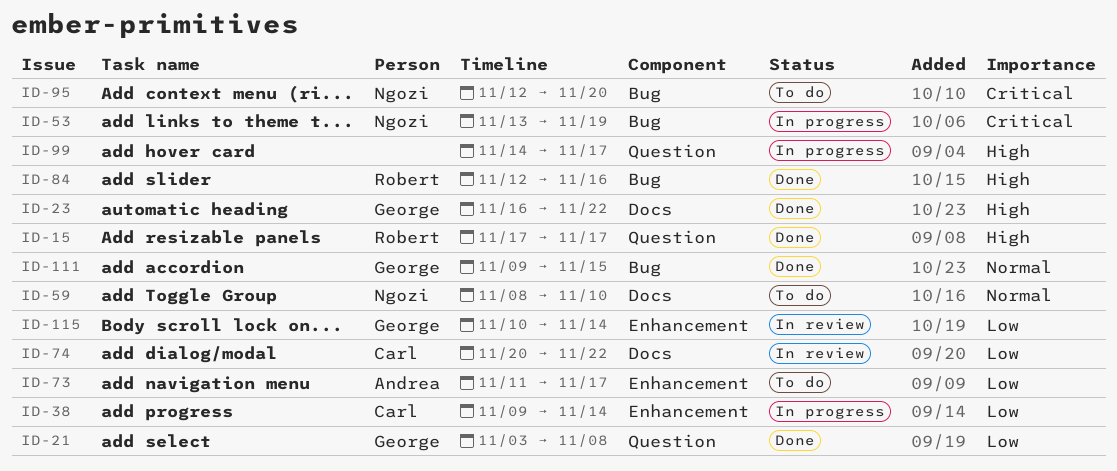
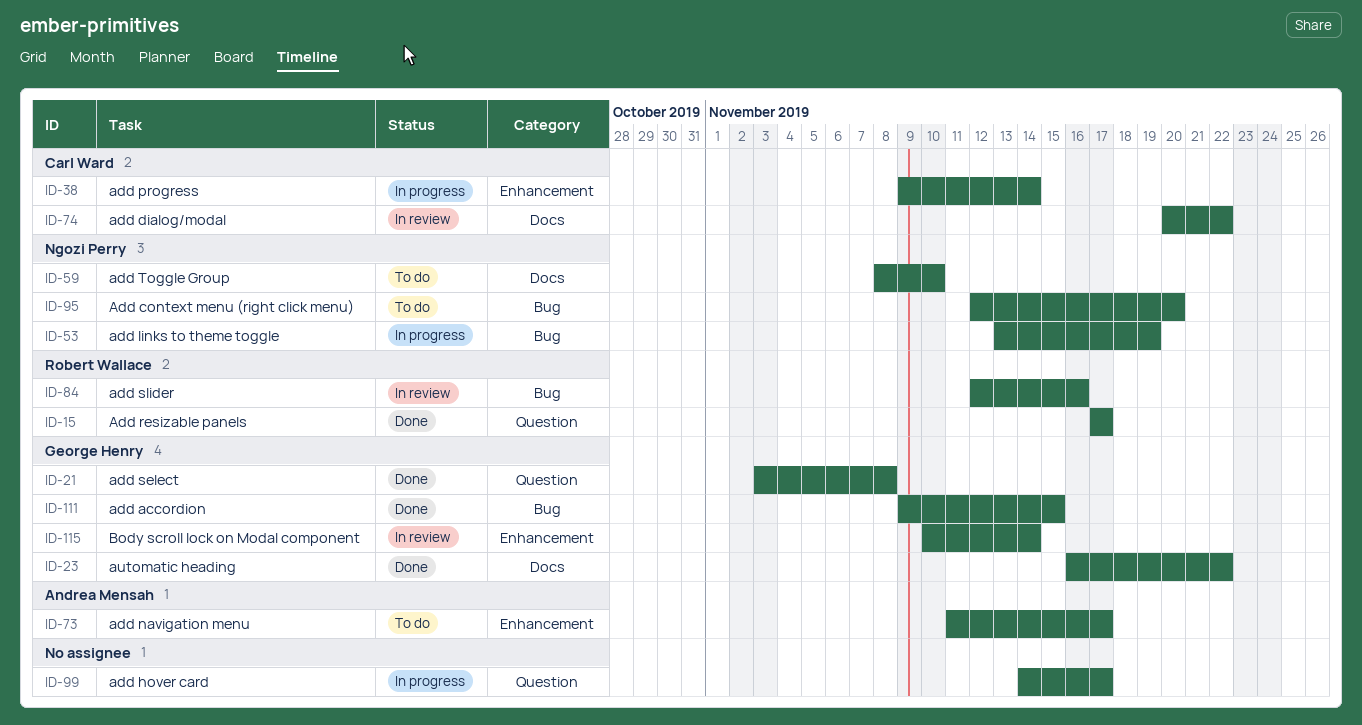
ID-84, status: Done -> In review

